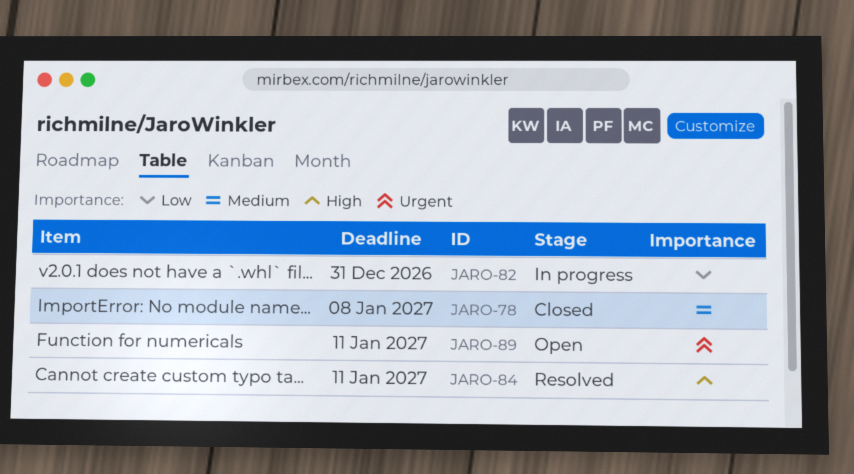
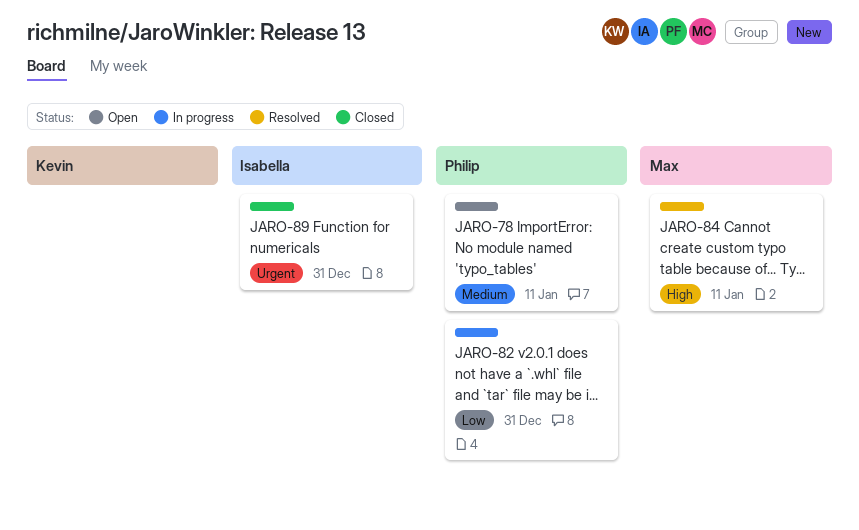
JARO-78, status: Closed -> Open
JARO-78, due: Jan 8 -> Jan 11
JARO-89, status: Open -> Closed
JARO-89, due: Jan 11 -> Dec 31

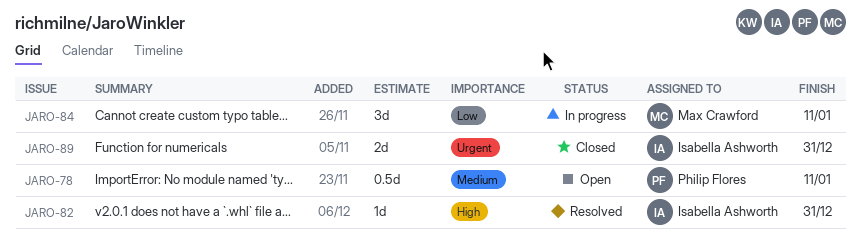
JARO-82, status: In progress -> Resolved
JARO-82, owner: Philip Flores -> Isabella Ashworth
JARO-82, priority: Low -> High
JARO-84, status: Resolved -> In progress
JARO-84, priority: High -> Low

